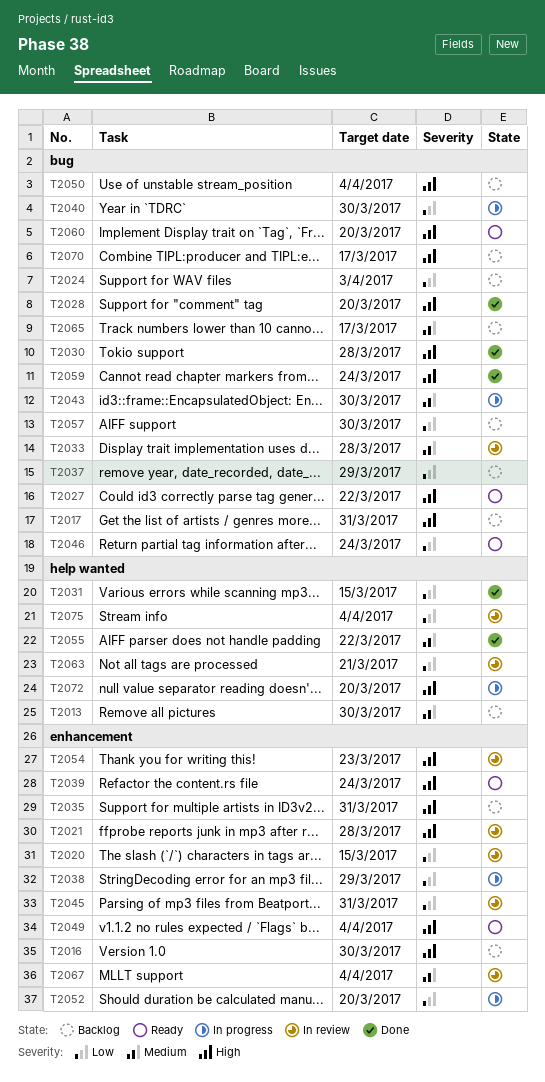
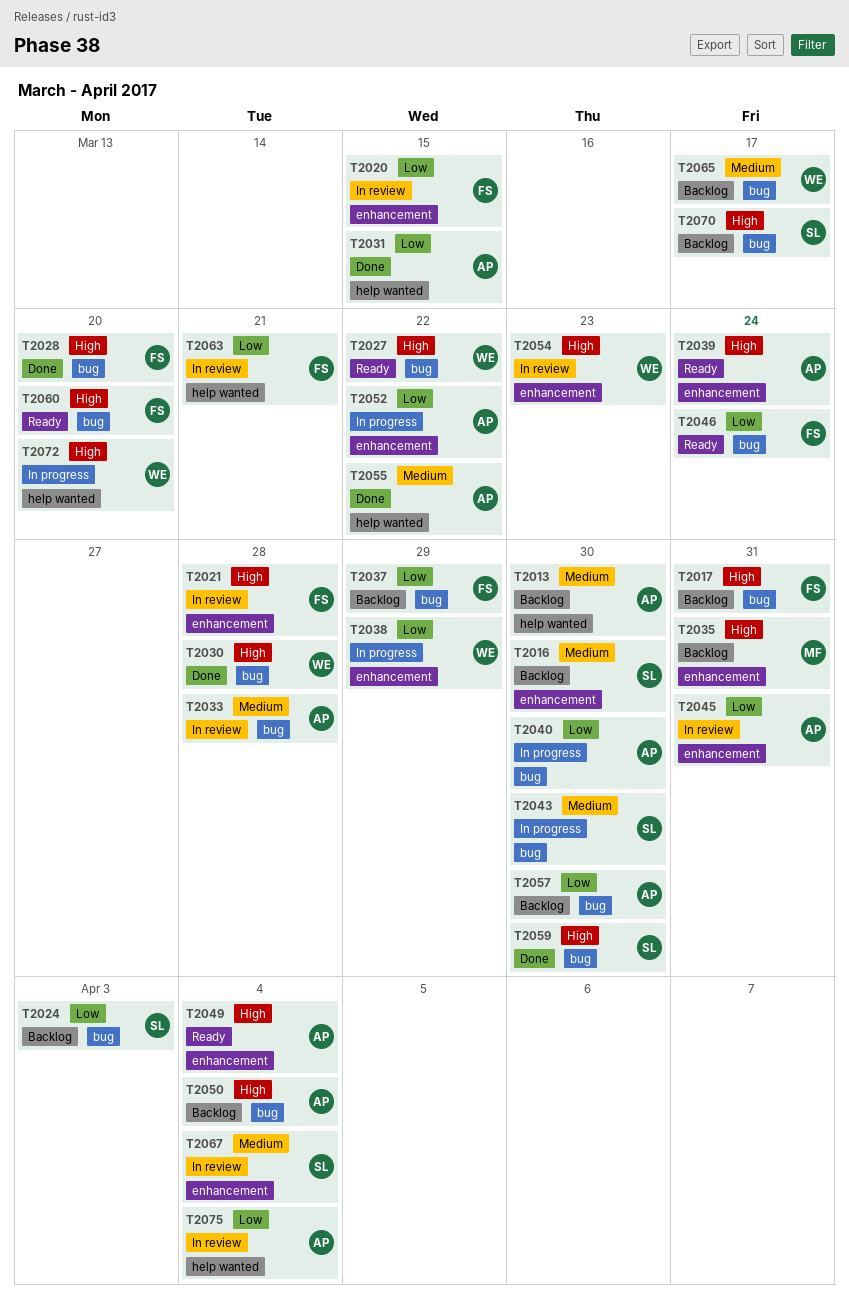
T2016, priority: High -> Medium
T2052, due: Mar 20 -> Mar 22
T2059, due: Mar 24 -> Mar 30

